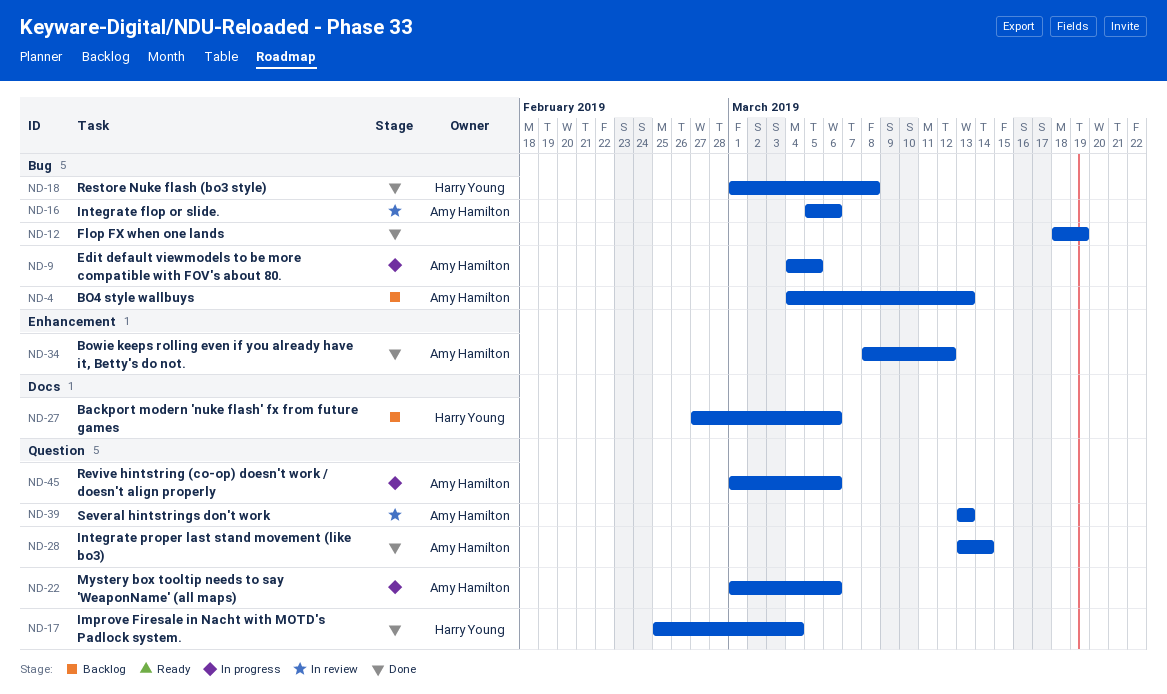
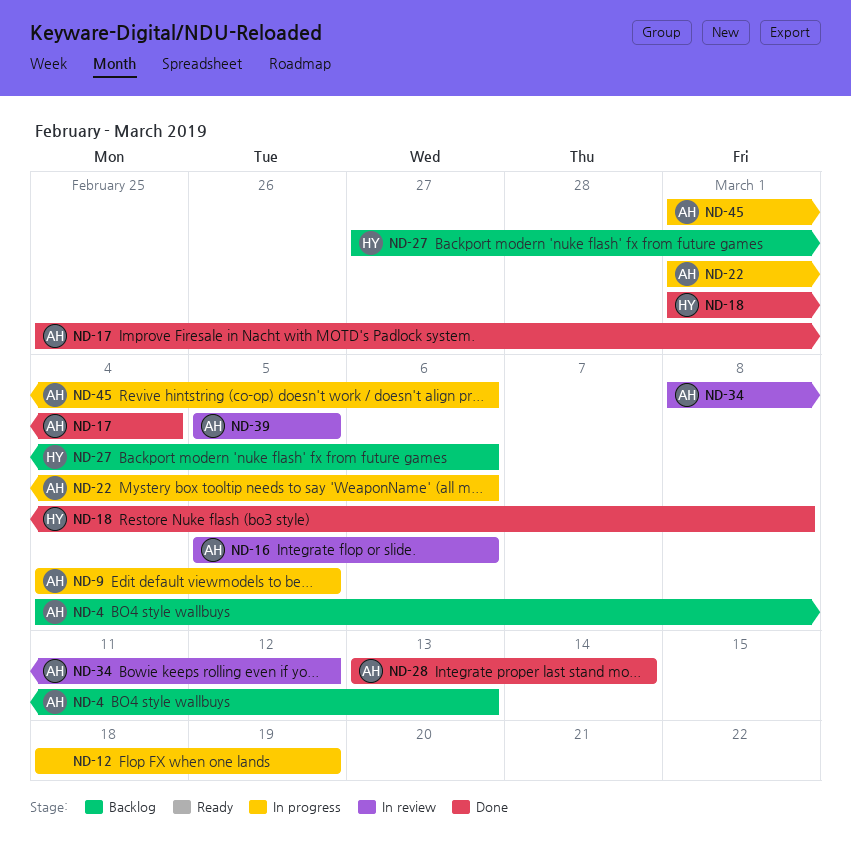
ND-12, status: Done -> In progress
ND-17, owner: Harry Young -> Amy Hamilton
ND-34, status: Done -> In review
ND-39, start: Mar 13 -> Mar 5
ND-39, due: Mar 13 -> Mar 5

